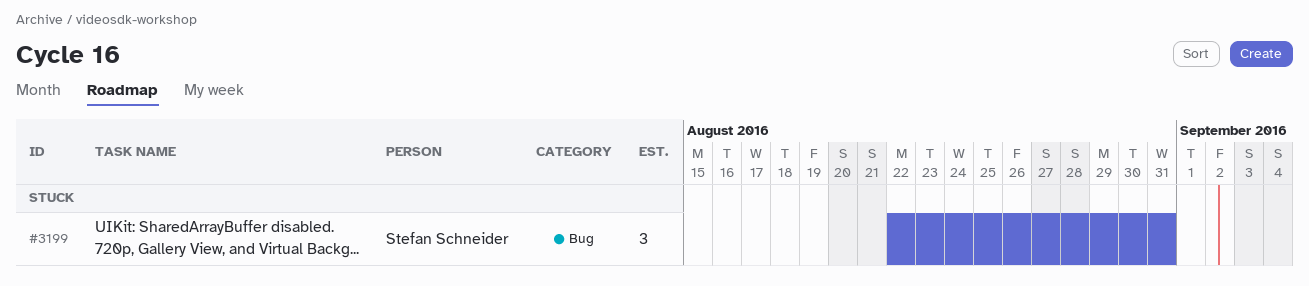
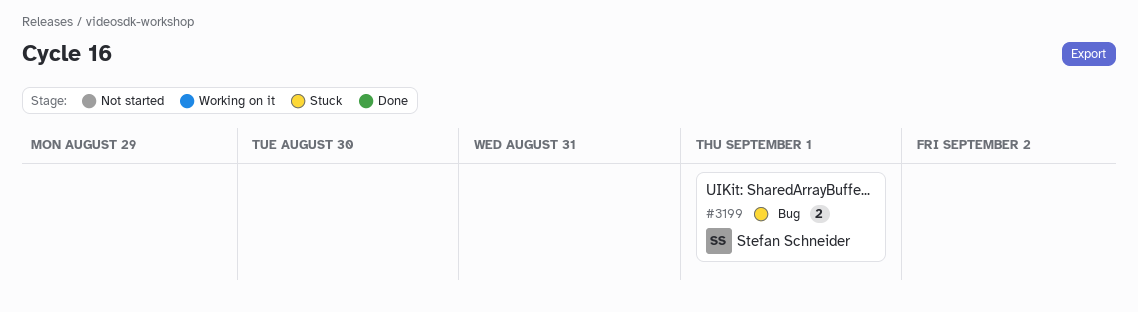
#3199, estimate: 3 -> 2
#3199, due: Aug 31 -> Sep 1

